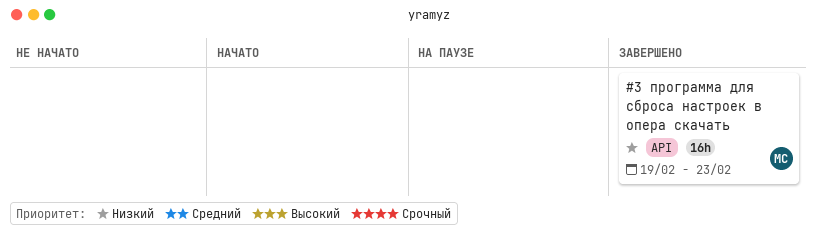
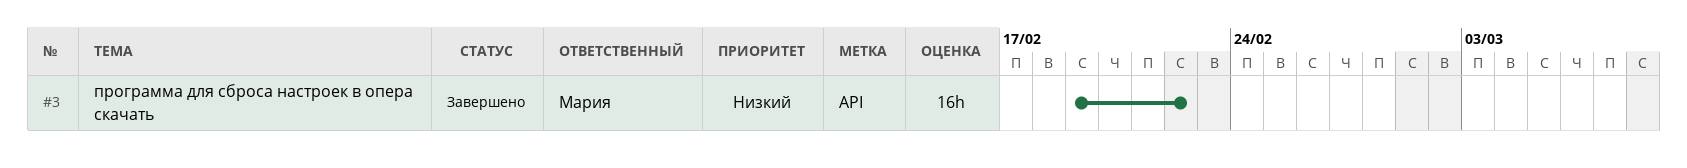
#3, due: Feb 23 -> Feb 22

